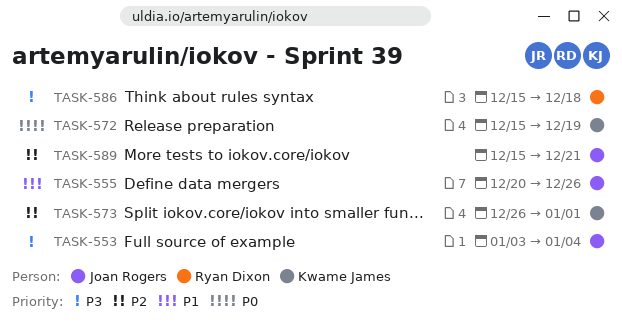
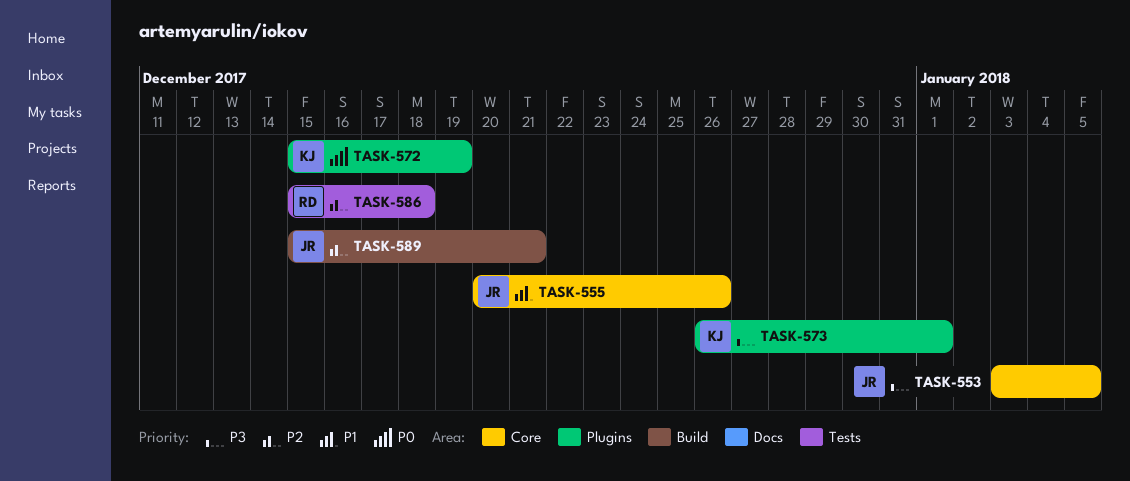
TASK-553, due: Jan 4 -> Jan 5
TASK-573, priority: P2 -> P3
TASK-586, priority: P3 -> P2

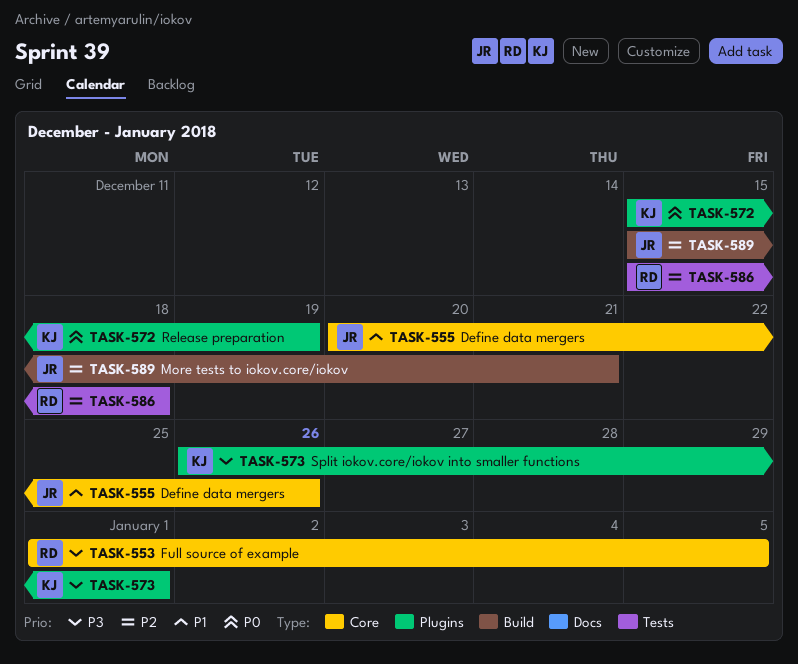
TASK-553, owner: JR -> RD
TASK-553, start: Jan 3 -> Jan 1

